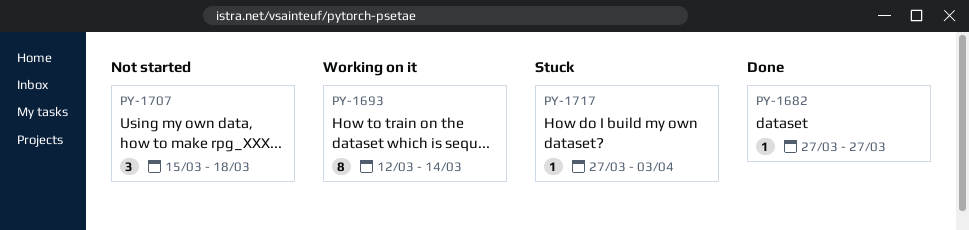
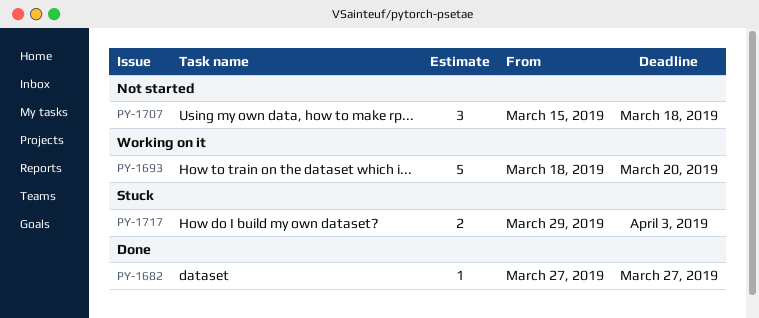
PY-1693, estimate: 8 -> 5
PY-1693, start: Mar 12 -> Mar 18
PY-1693, due: Mar 14 -> Mar 20
PY-1717, estimate: 1 -> 2
PY-1717, start: Mar 27 -> Mar 29

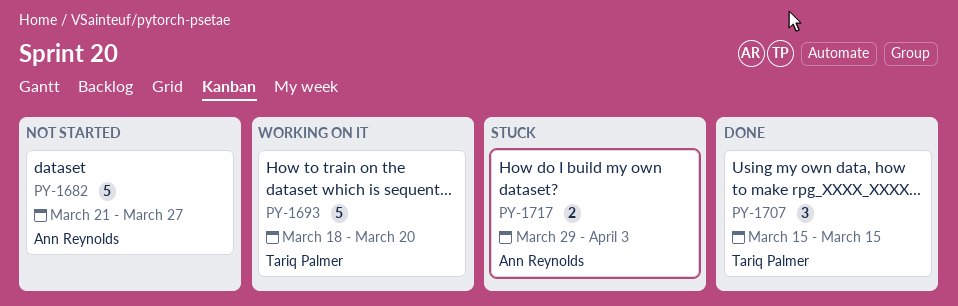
PY-1682, status: Done -> Not started
PY-1682, estimate: 1 -> 5
PY-1682, start: Mar 27 -> Mar 21
PY-1707, status: Not started -> Done
PY-1707, due: Mar 18 -> Mar 15

